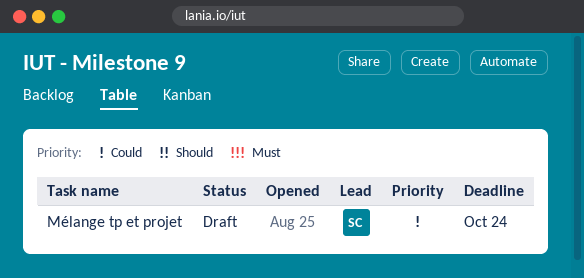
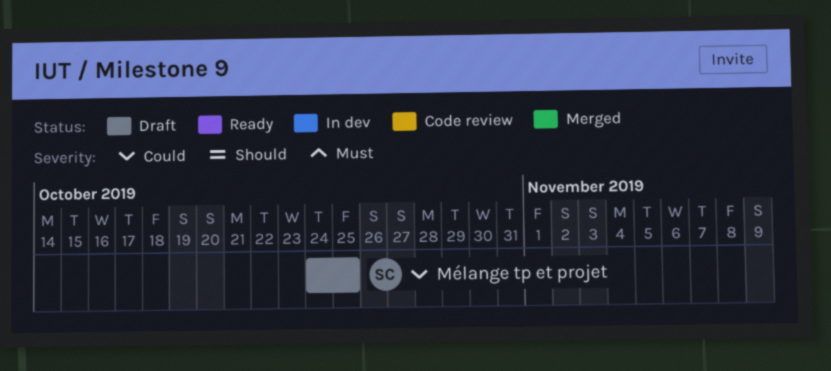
Mélange tp et projet, due: Oct 24 -> Oct 25

